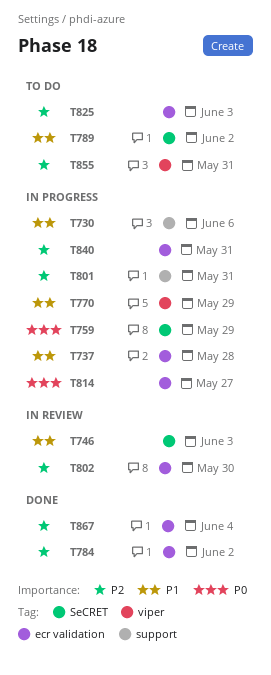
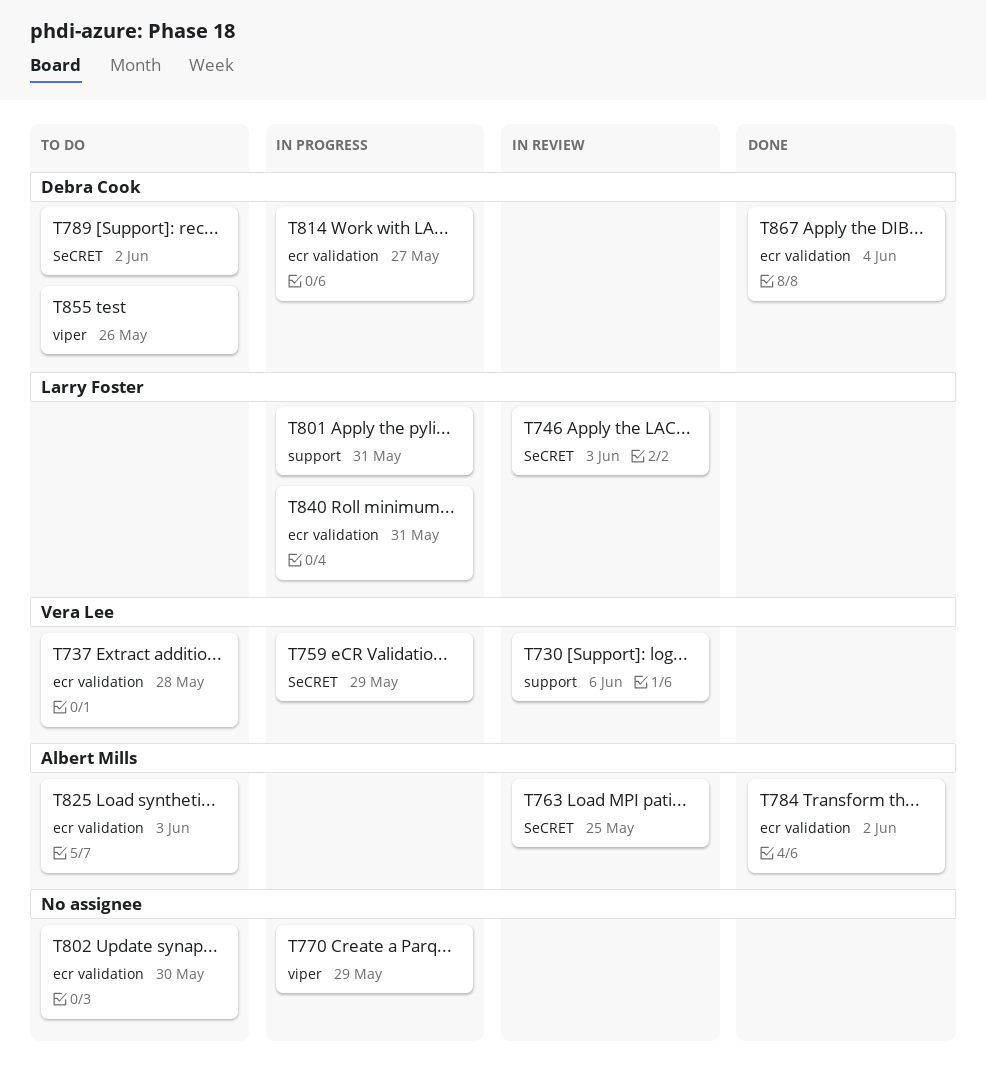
T730, status: In progress -> In review
T737, status: In progress -> To do
T763: none -> present
T802, status: In review -> To do
T855, due: May 31 -> May 26

